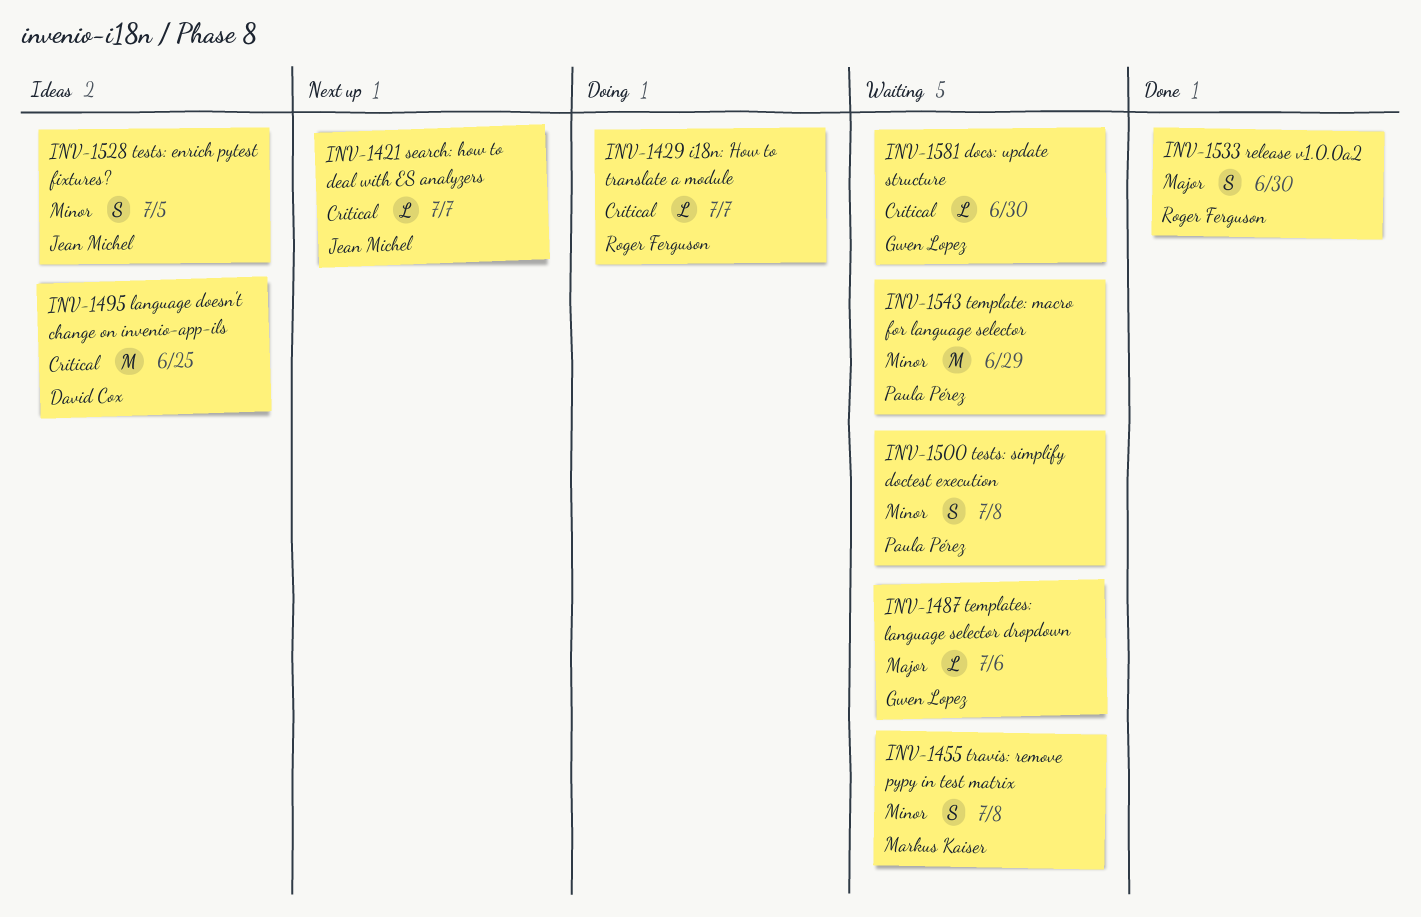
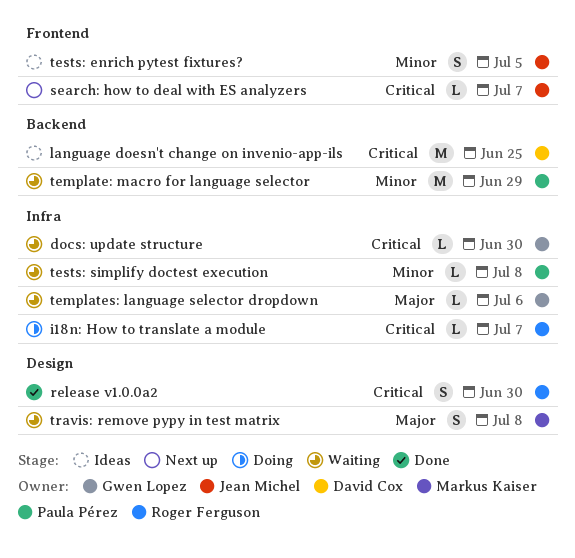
release v1.0.0a2, priority: Major -> Critical
tests: simplify doctest execution, estimate: S -> L
travis: remove pypy in test matrix, priority: Minor -> Major

